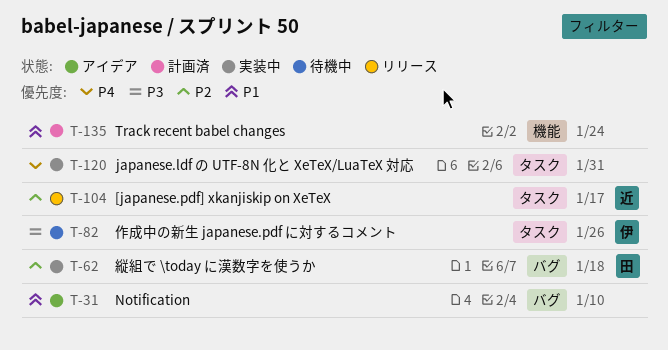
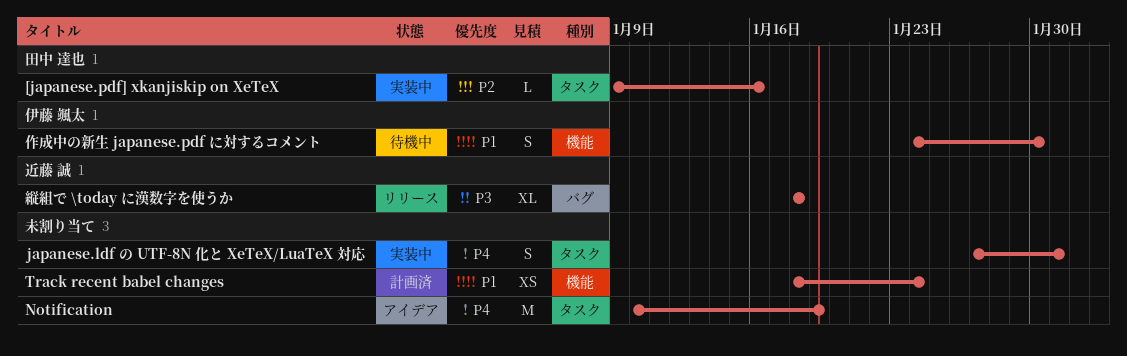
[japanese.pdf] xkanjiskip on XeTeX, status: リリース -> 実装中
[japanese.pdf] xkanjiskip on XeTeX, owner: 近藤 誠 -> 田中 達也
[japanese.pdf] xkanjiskip on XeTeX, due: Jan 17 -> Jan 16
Notification, priority: P1 -> P4
Notification, label: バグ -> タスク
Notification, due: Jan 10 -> Jan 19
作成中の新生 japanese.pdf に対するコメント, priority: P3 -> P1
作成中の新生 japanese.pdf に対するコメント, label: タスク -> 機能
作成中の新生 japanese.pdf に対するコメント, due: Jan 26 -> Jan 30
縦組で \today に漢数字を使うか, status: 実装中 -> リリース
縦組で \today に漢数字を使うか, owner: 田中 達也 -> 近藤 誠
縦組で \today に漢数字を使うか, priority: P2 -> P3

